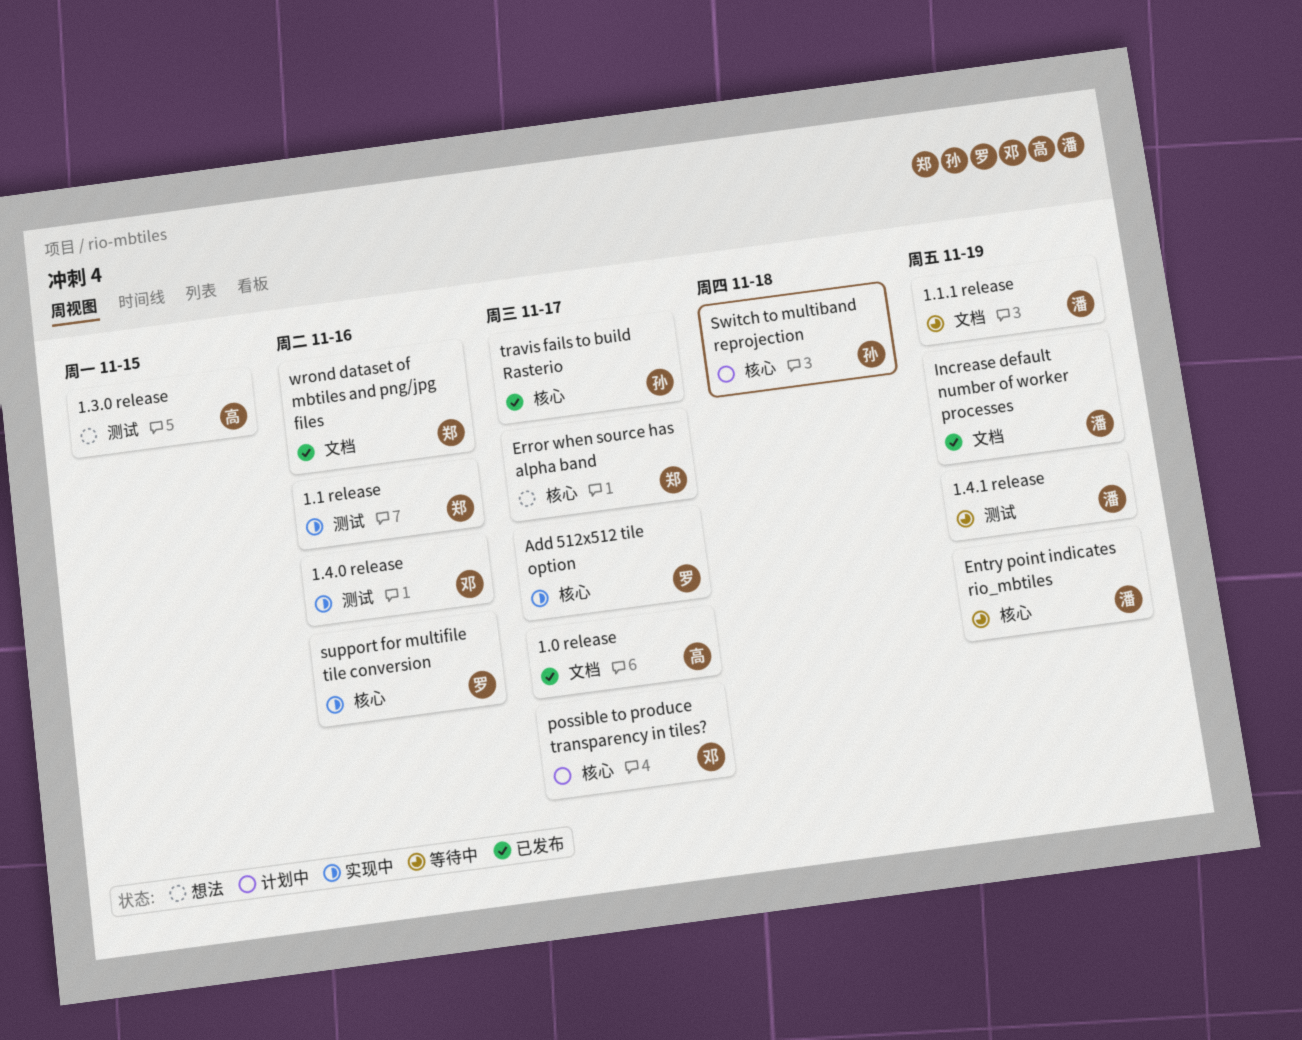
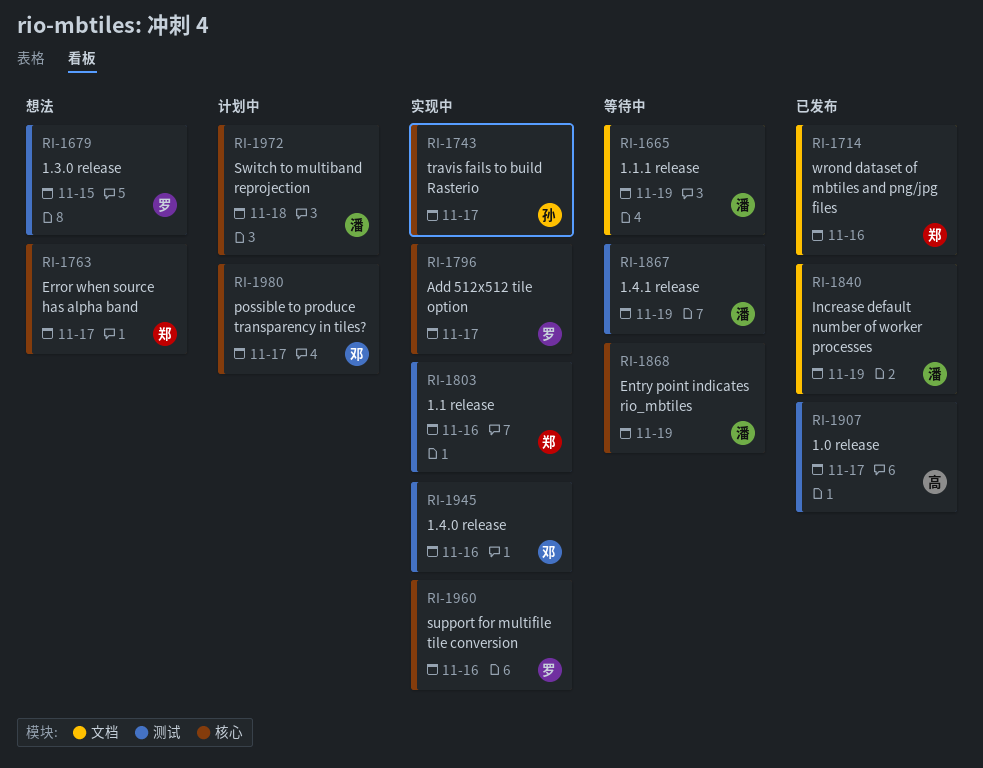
1.0 release, label: 文档 -> 测试
1.3.0 release, owner: 高 -> 罗
Switch to multiband reprojection, owner: 孙 -> 潘
travis fails to build Rasterio, status: 已发布 -> 实现中

